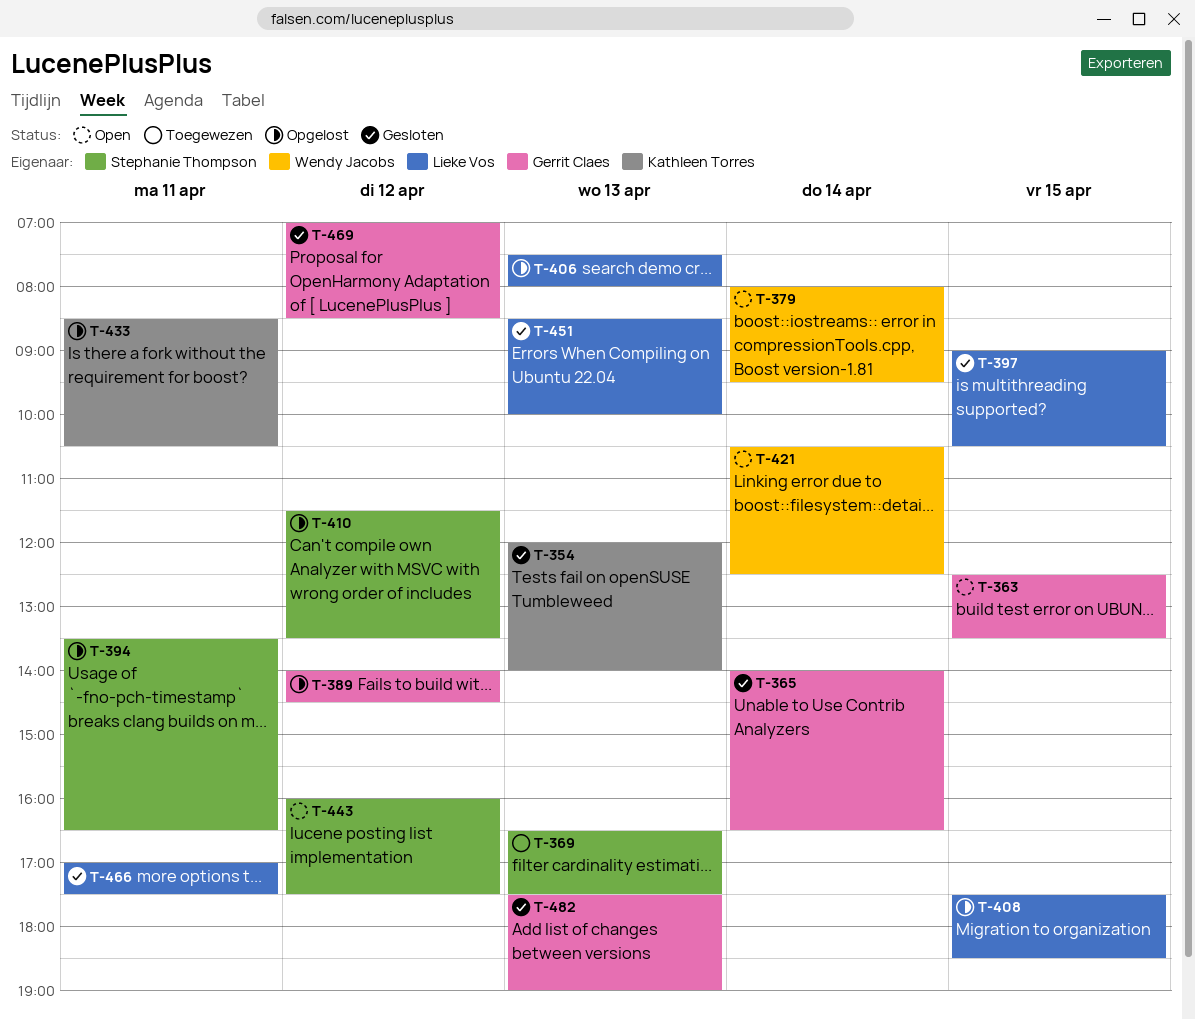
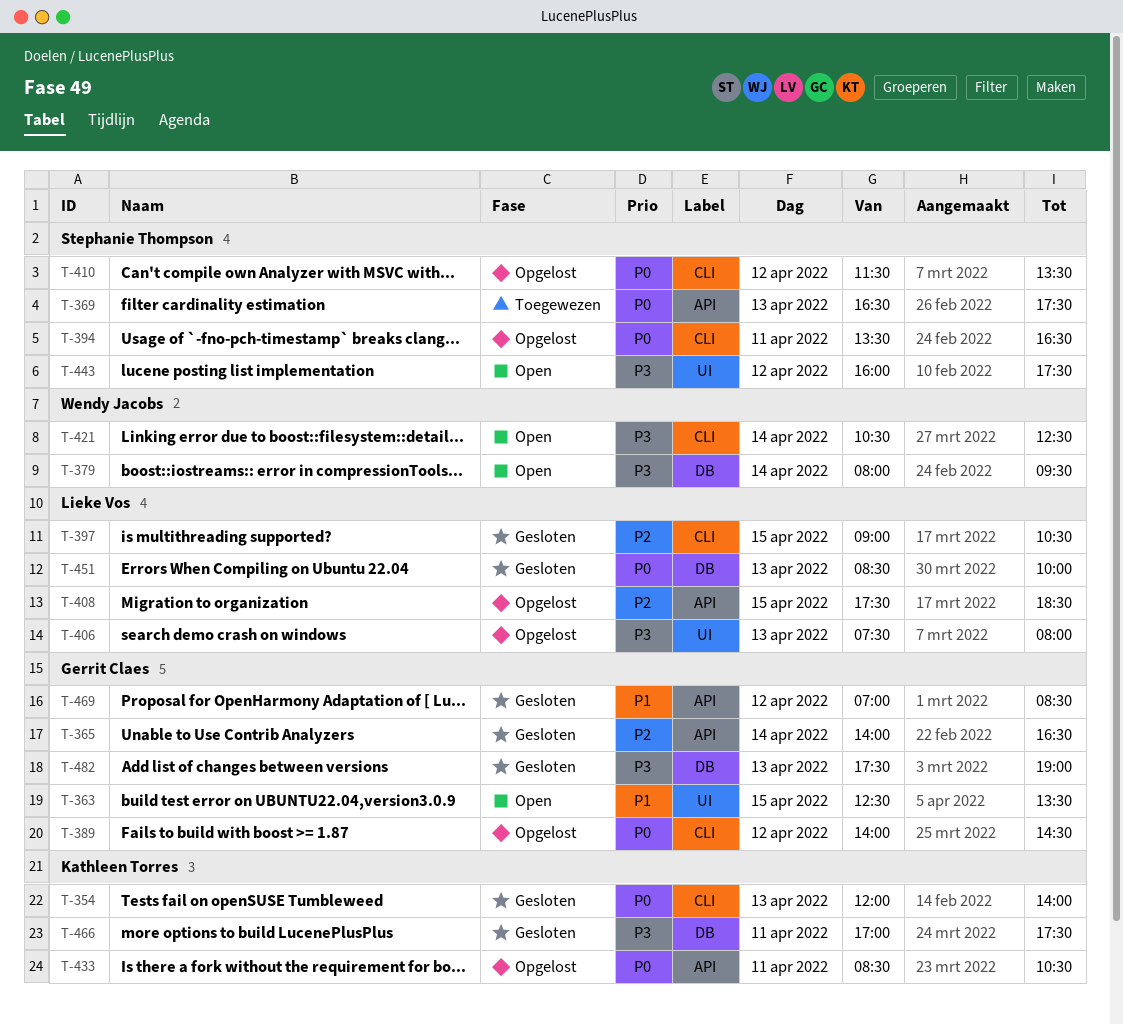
T-466, owner: Lieke Vos -> Kathleen Torres

